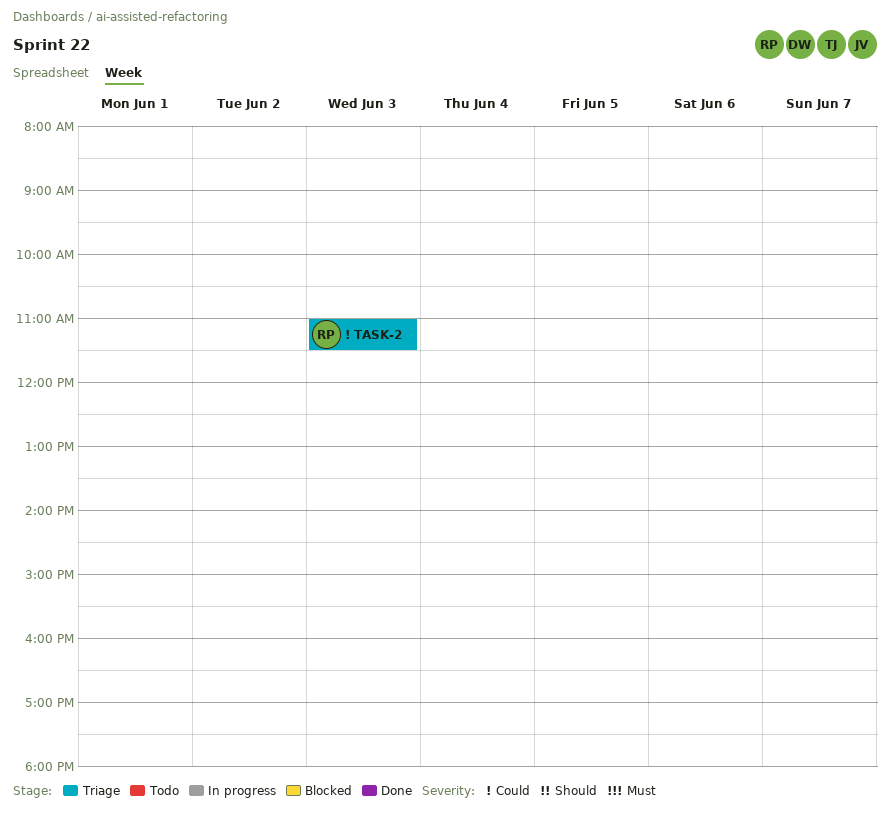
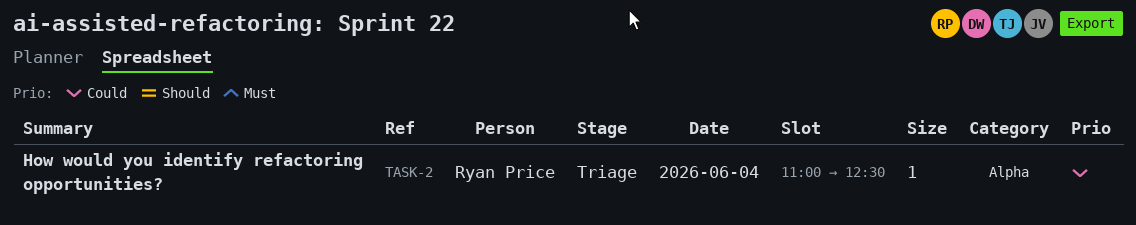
TASK-2, day: Jun 3 -> Jun 4
TASK-2, ends: 11:30 -> 12:30

